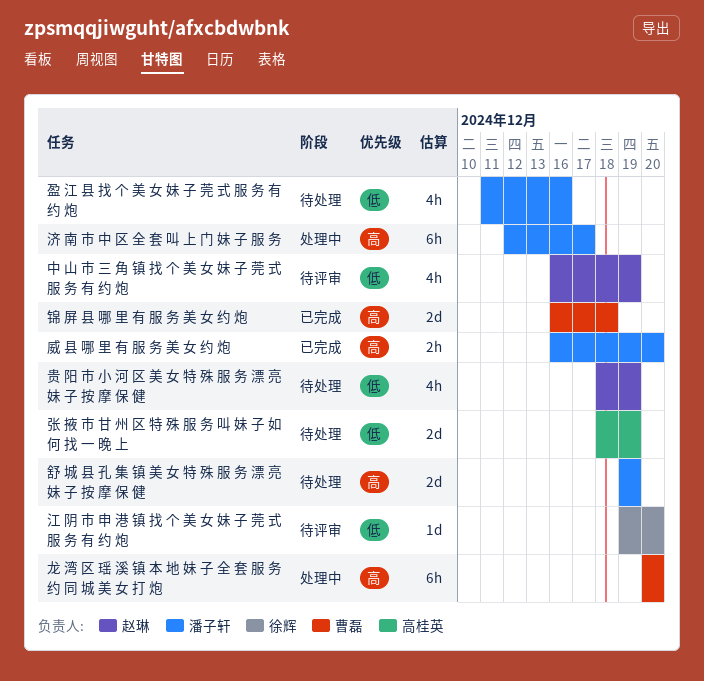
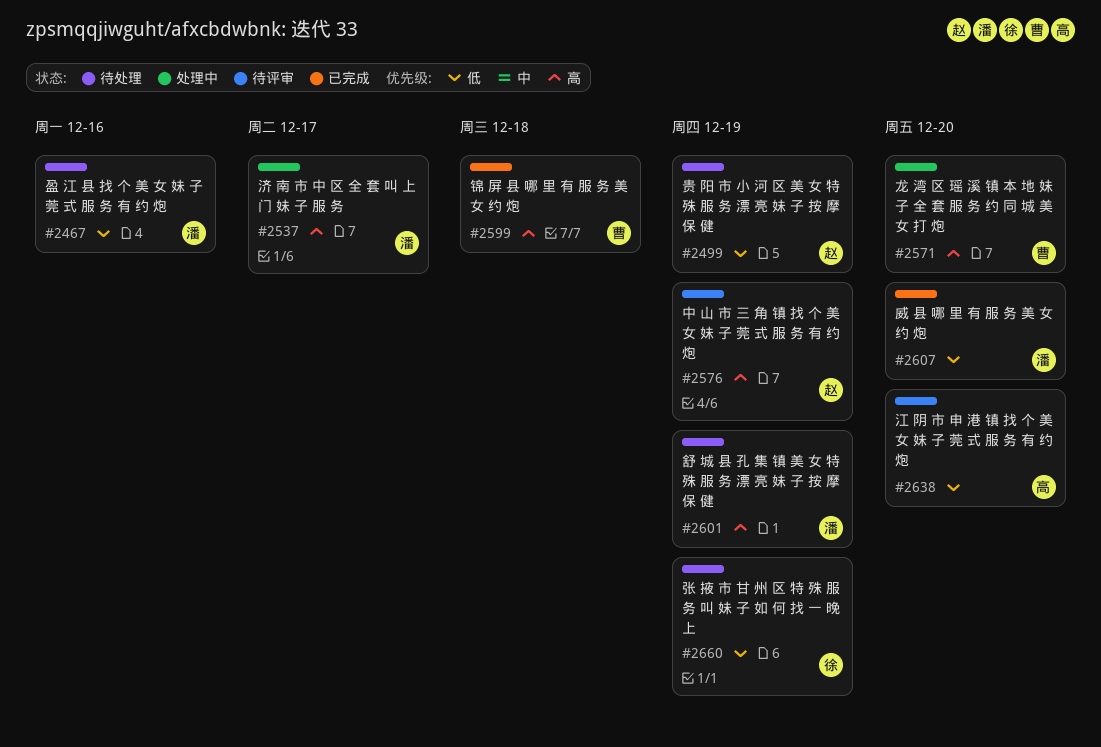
中 山 市 三 角 镇 找 个 美 女 妹 子 莞 式 服 务 有 约 炮, priority: 低 -> 高
威 县 哪 里 有 服 务 美 女 约 炮, priority: 高 -> 低
张 掖 市 甘 州 区 特 殊 服 务 叫 妹 子 如 何 找 一 晚 上, owner: 高桂英 -> 徐辉
江 阴 市 申 港 镇 找 个 美 女 妹 子 莞 式 服 务 有 约 炮, owner: 徐辉 -> 高桂英

